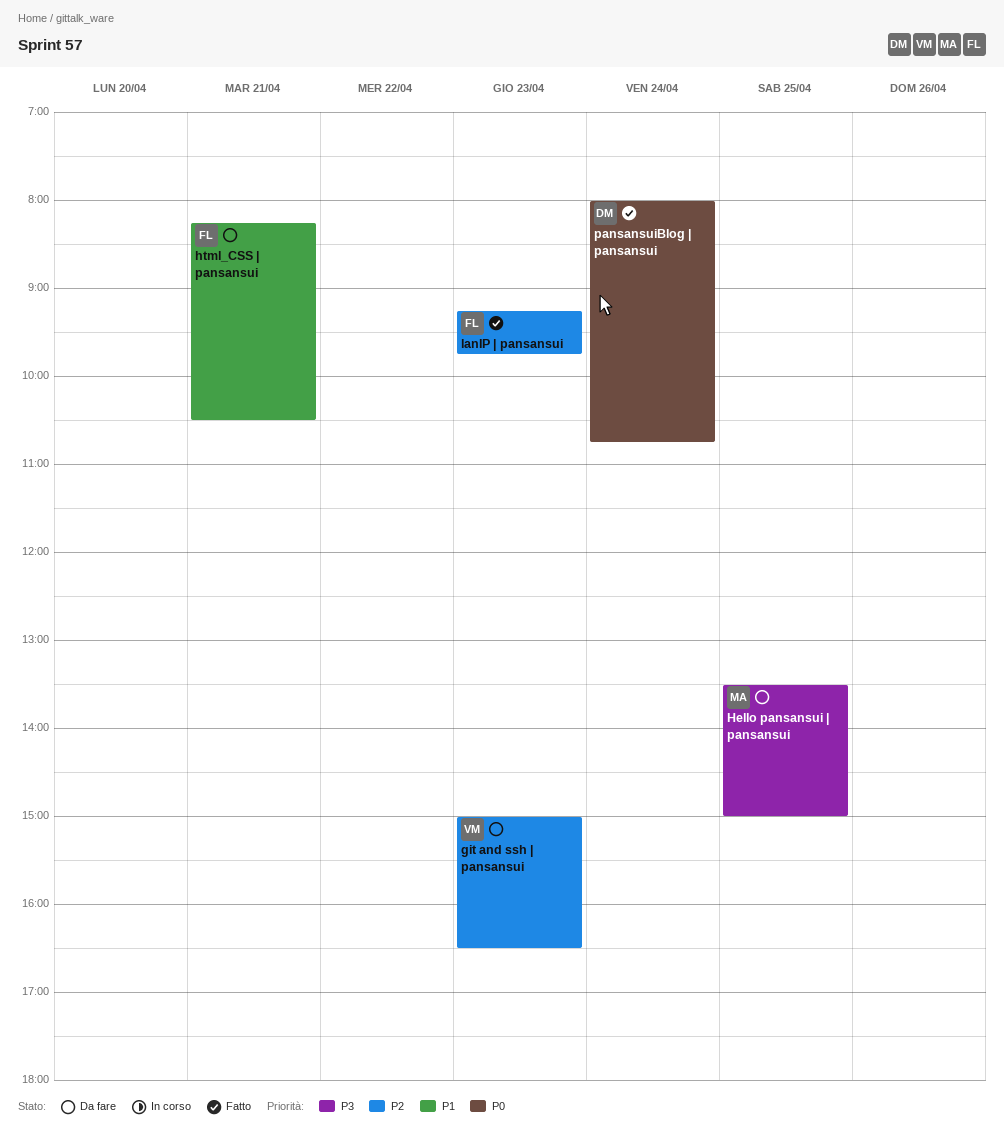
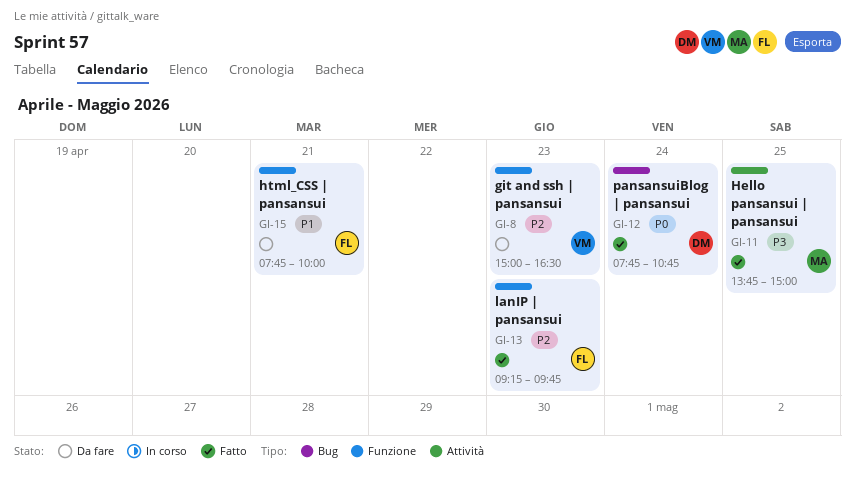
Hello pansansui | pansansui, status: Da fare -> Fatto
Hello pansansui | pansansui, begins: 13:30 -> 13:45
html_CSS | pansansui, begins: 08:15 -> 07:45
html_CSS | pansansui, ends: 10:30 -> 10:00
pansansuiBlog | pansansui, begins: 08:00 -> 07:45

